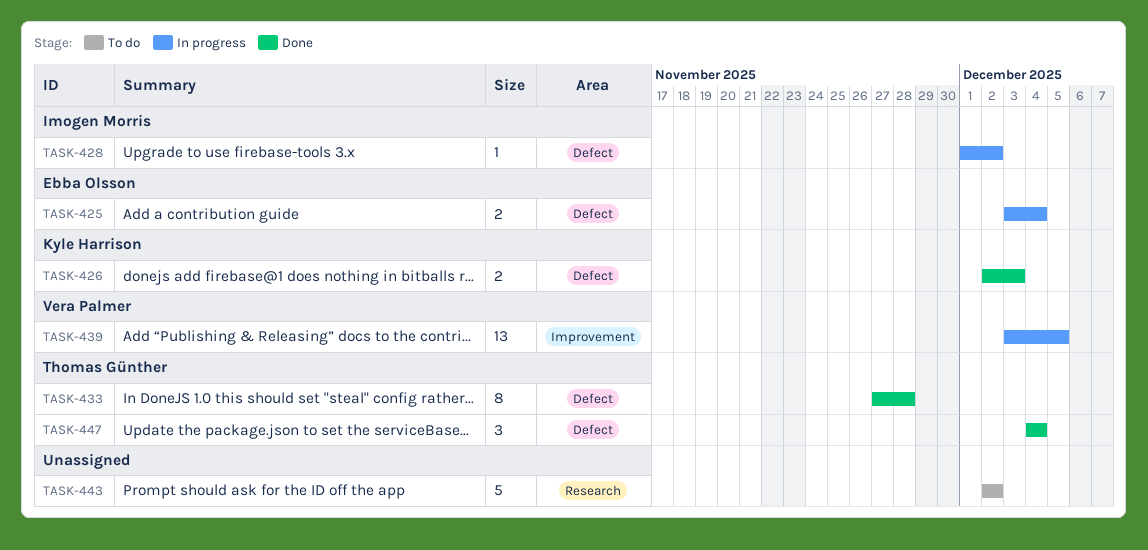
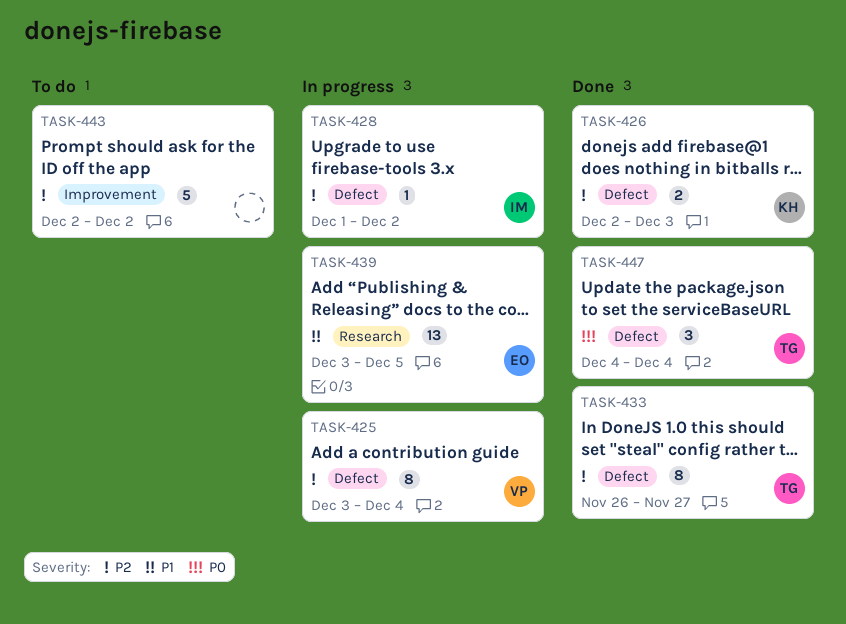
TASK-425, owner: Ebba Olsson -> Vera Palmer
TASK-425, estimate: 2 -> 8
TASK-433, start: Nov 27 -> Nov 26
TASK-433, due: Nov 28 -> Nov 27
TASK-439, owner: Vera Palmer -> Ebba Olsson
TASK-439, label: Improvement -> Research
TASK-443, label: Research -> Improvement

